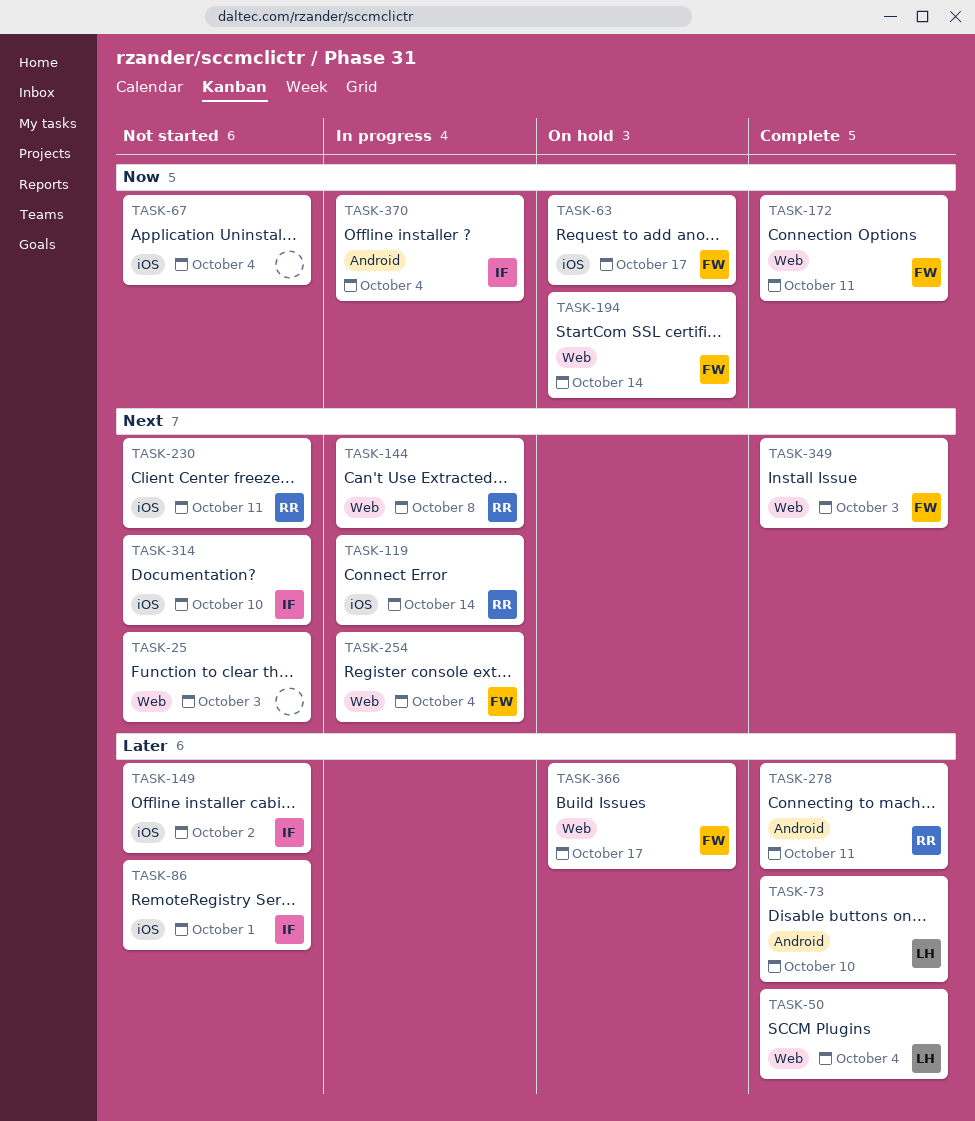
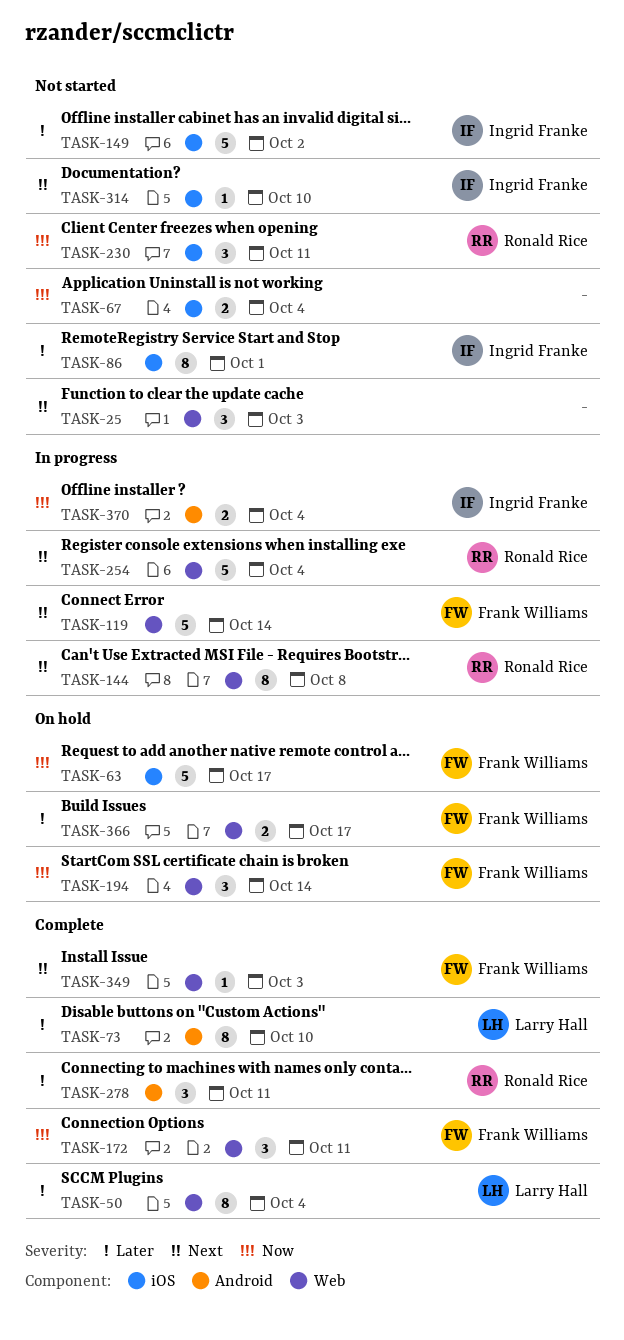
TASK-119, owner: Ronald Rice -> Frank Williams
TASK-119, label: iOS -> Web
TASK-230, priority: Next -> Now
TASK-254, owner: Frank Williams -> Ronald Rice

